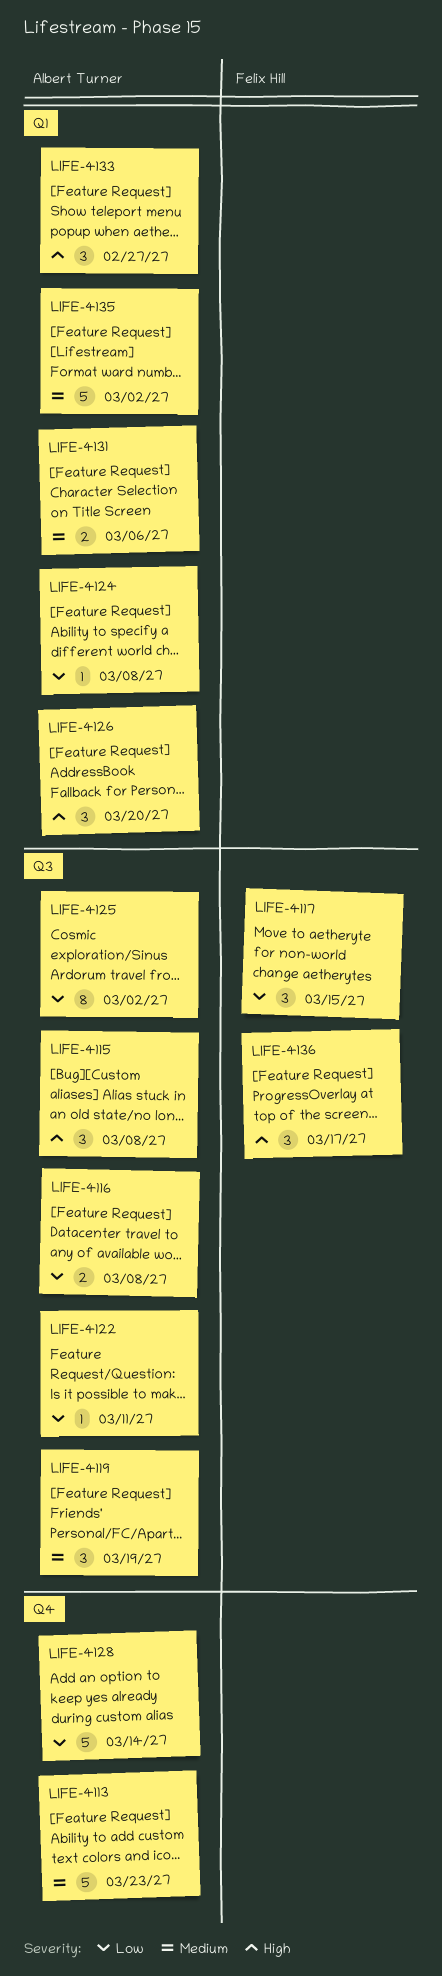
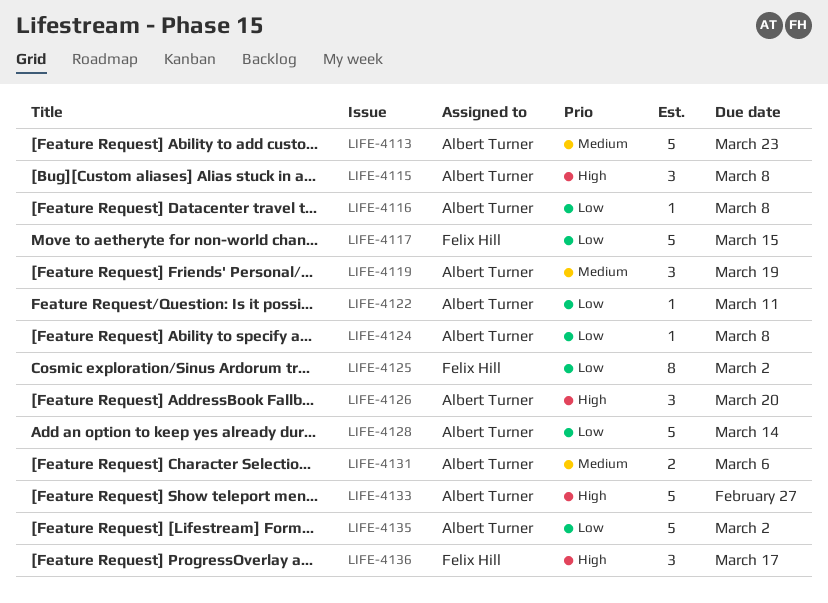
LIFE-4116, estimate: 2 -> 1
LIFE-4117, estimate: 3 -> 5
LIFE-4125, owner: Albert Turner -> Felix Hill
LIFE-4133, estimate: 3 -> 5
LIFE-4135, priority: Medium -> Low

